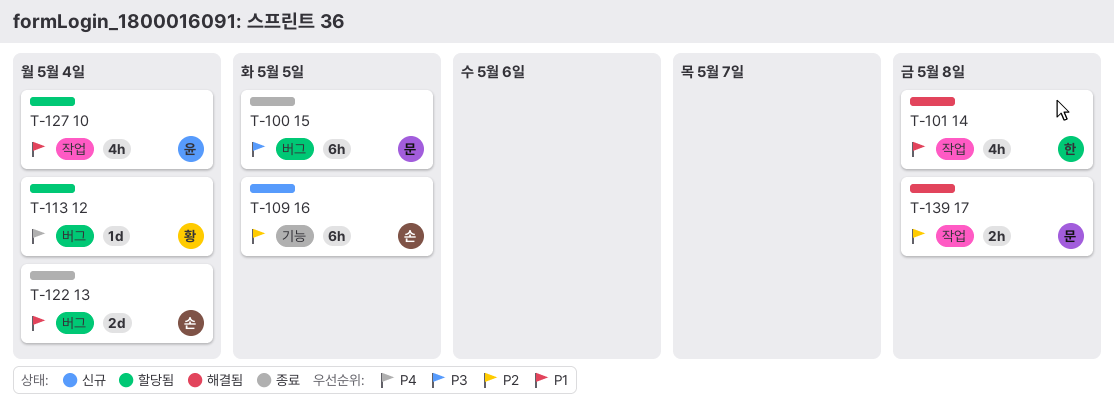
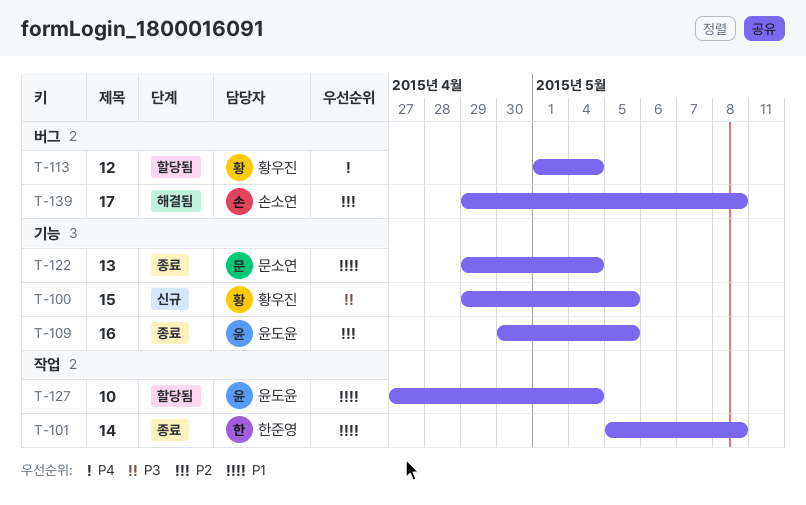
T-100, status: 종료 -> 신규
T-100, owner: 문소연 -> 황우진
T-100, label: 버그 -> 기능
T-101, status: 해결됨 -> 종료
T-109, status: 신규 -> 종료
T-109, owner: 손소연 -> 윤도윤
T-122, owner: 손소연 -> 문소연
T-122, label: 버그 -> 기능
T-139, owner: 문소연 -> 손소연
T-139, label: 작업 -> 버그

